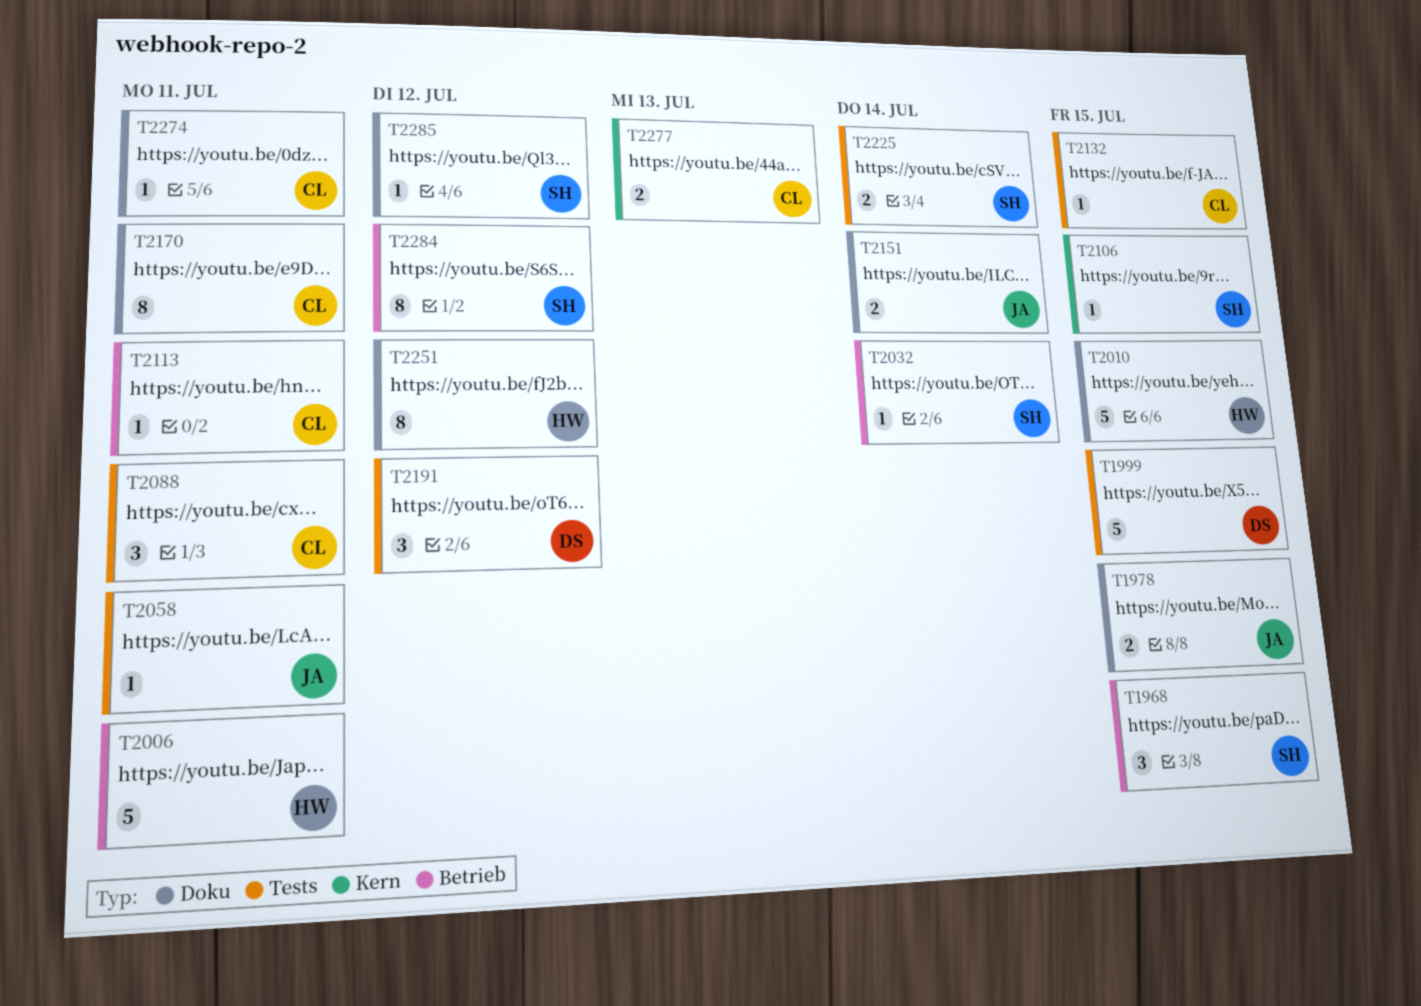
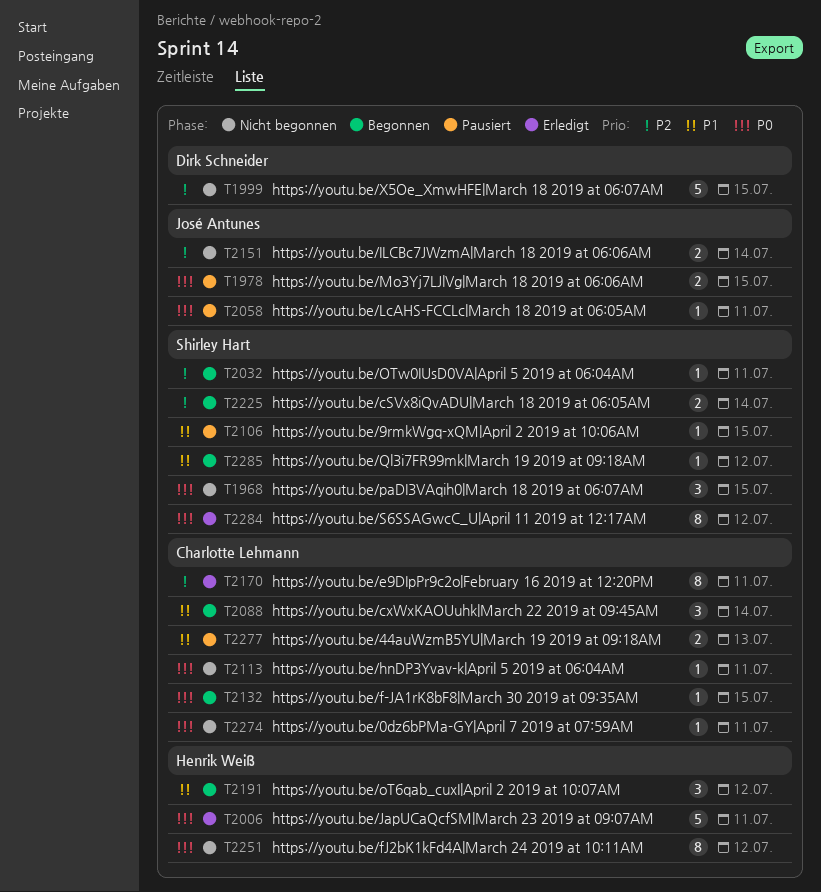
T2010: present -> none
T2032, due: Jul 14 -> Jul 11
T2088, due: Jul 11 -> Jul 14
T2191, owner: Dirk Schneider -> Henrik Weiß

